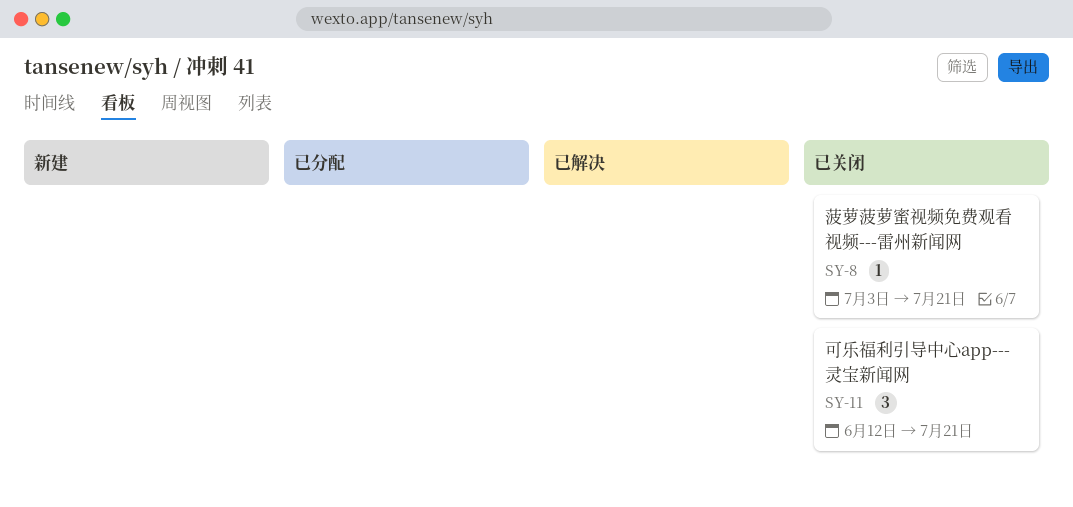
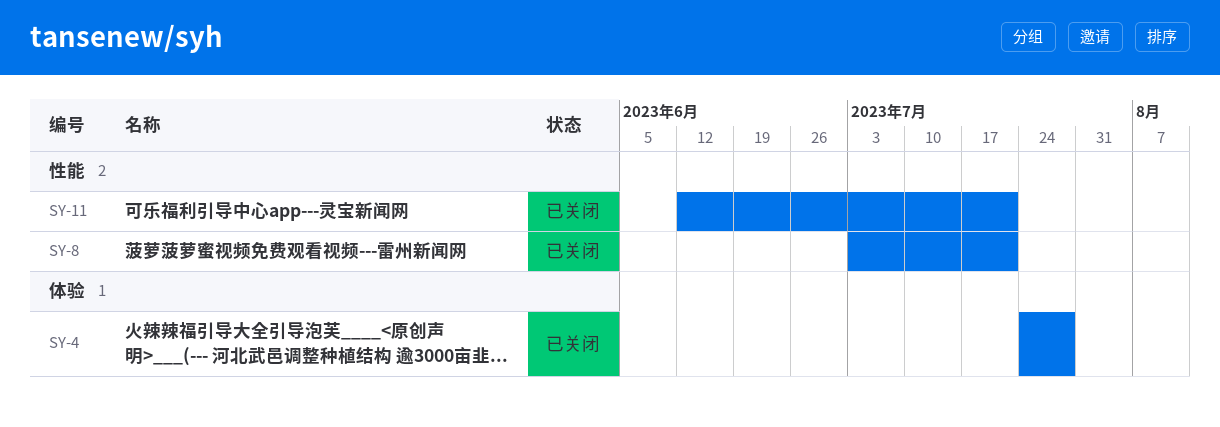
SY-4: none -> present

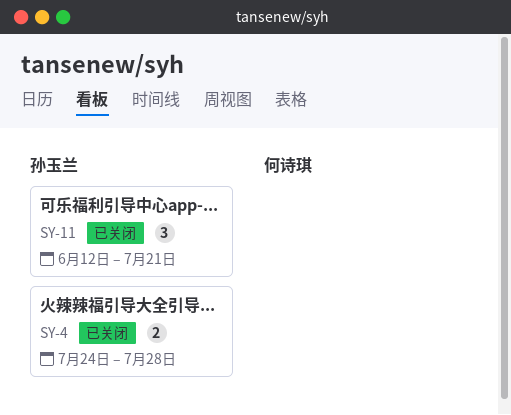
SY-8: present -> none

